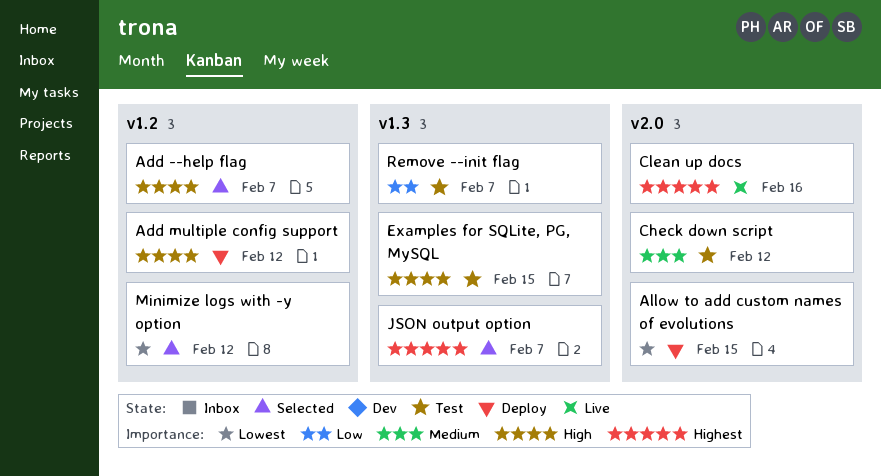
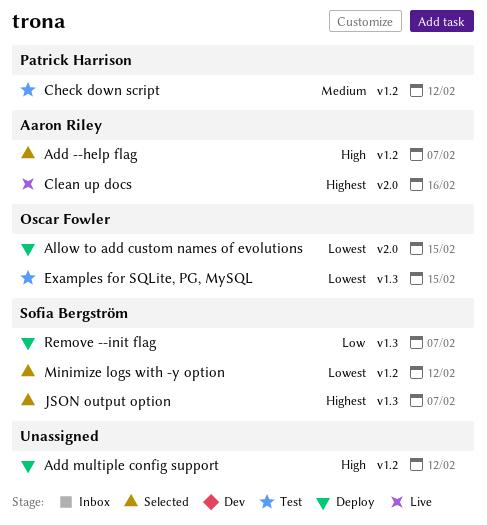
Check down script, label: v2.0 -> v1.2
Examples for SQLite, PG, MySQL, priority: High -> Lowest
Remove --init flag, status: Test -> Deploy

